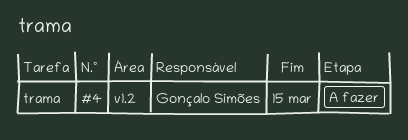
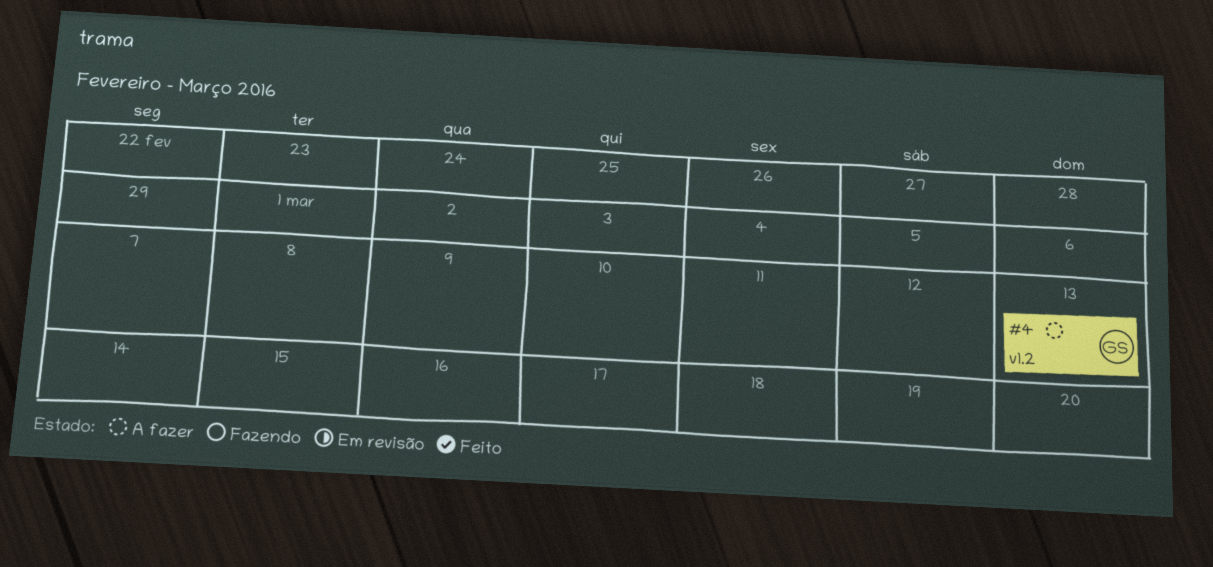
#4, due: Mar 15 -> Mar 13

